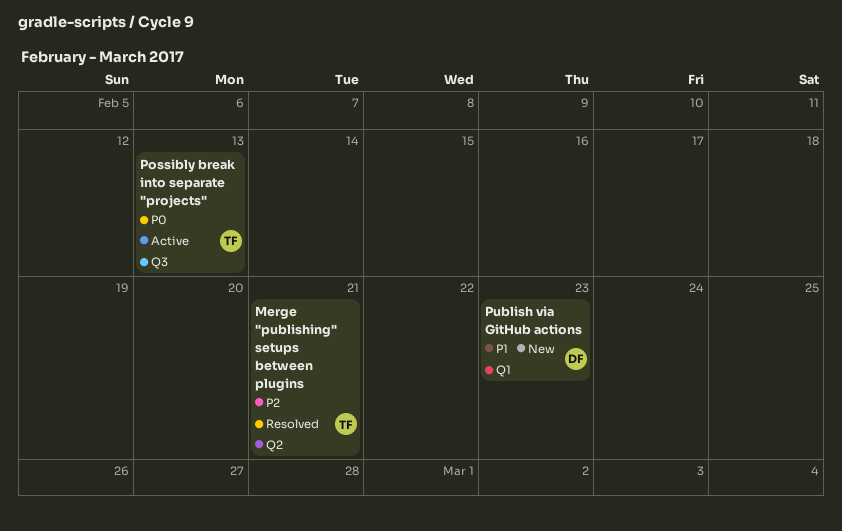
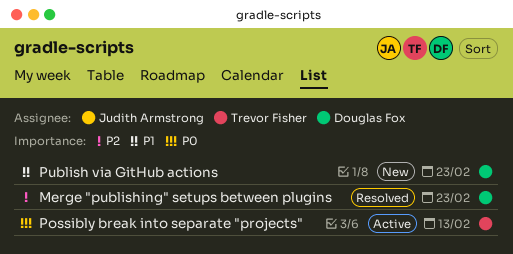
Merge "publishing" setups between plugins, owner: Trevor Fisher -> Douglas Fox
Merge "publishing" setups between plugins, due: Feb 21 -> Feb 23

